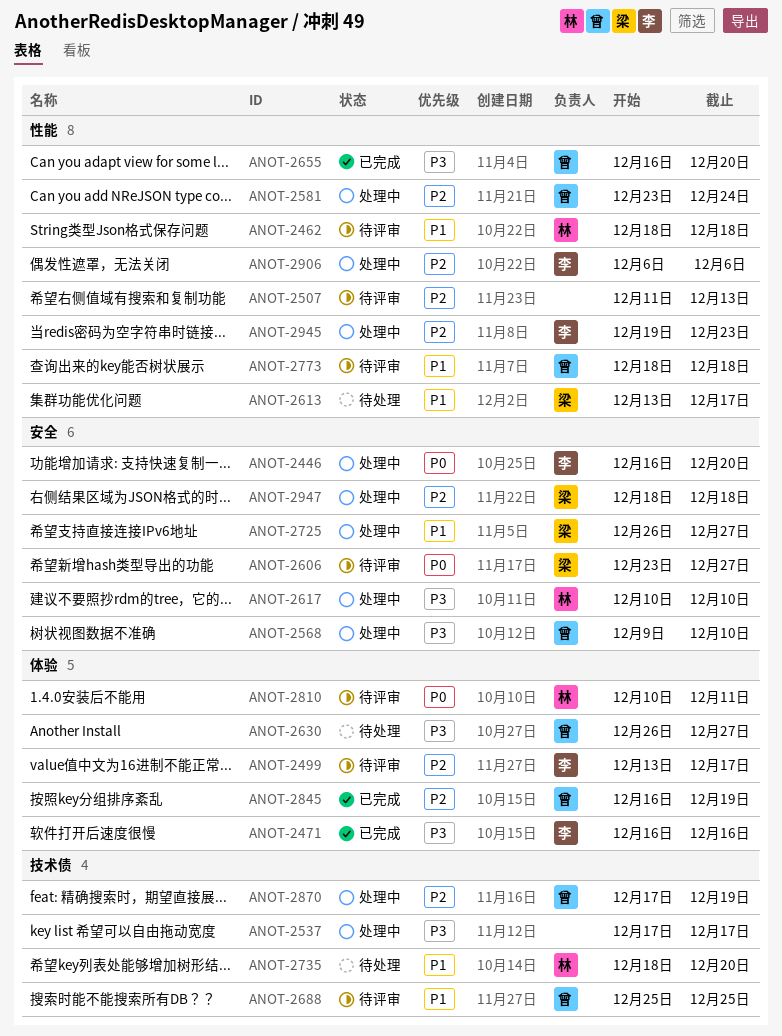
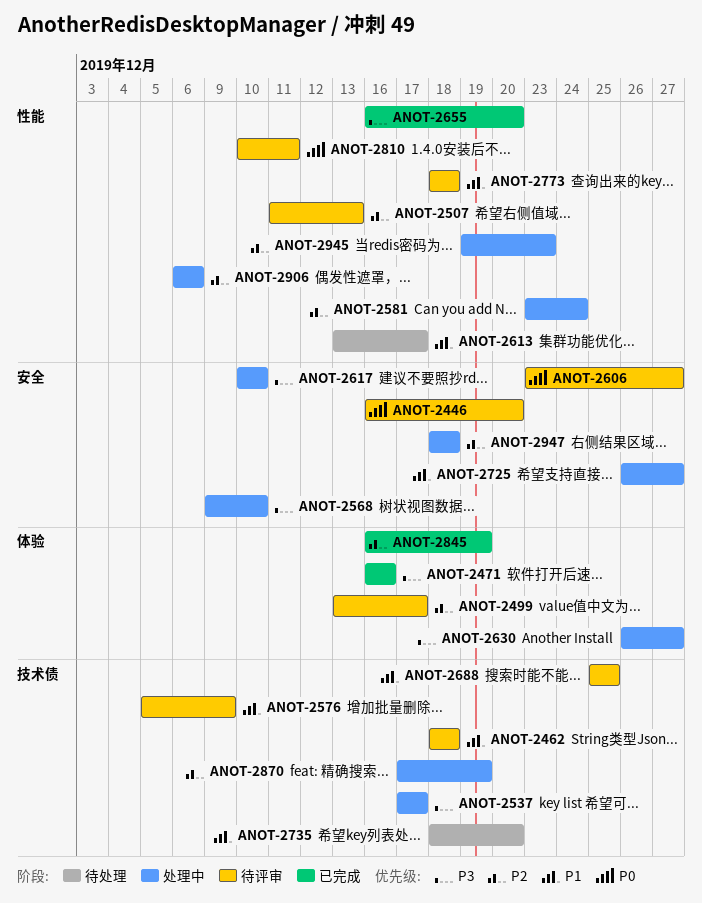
ANOT-2446, status: 处理中 -> 待评审
ANOT-2462, label: 性能 -> 技术债
ANOT-2576: none -> present
ANOT-2630, status: 待处理 -> 处理中
ANOT-2810, label: 体验 -> 性能

